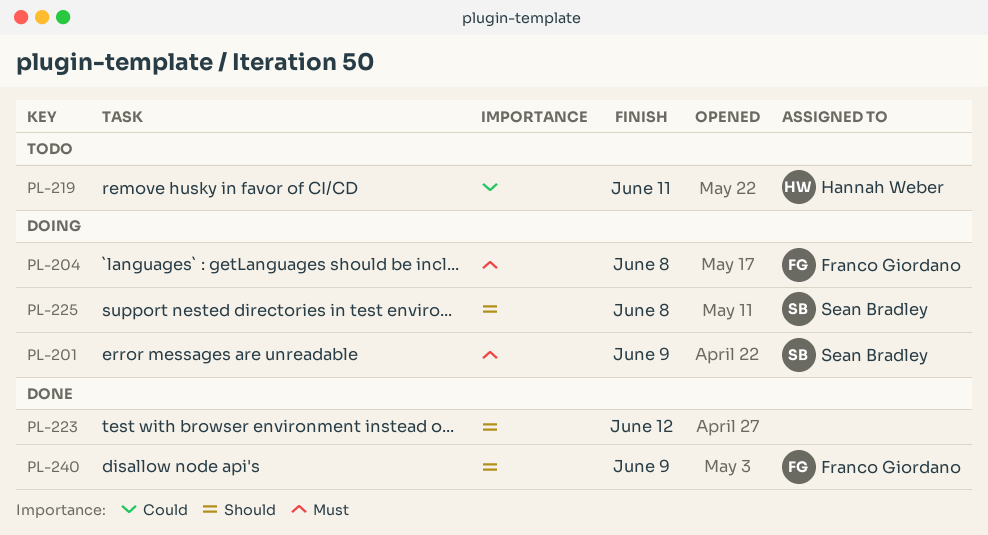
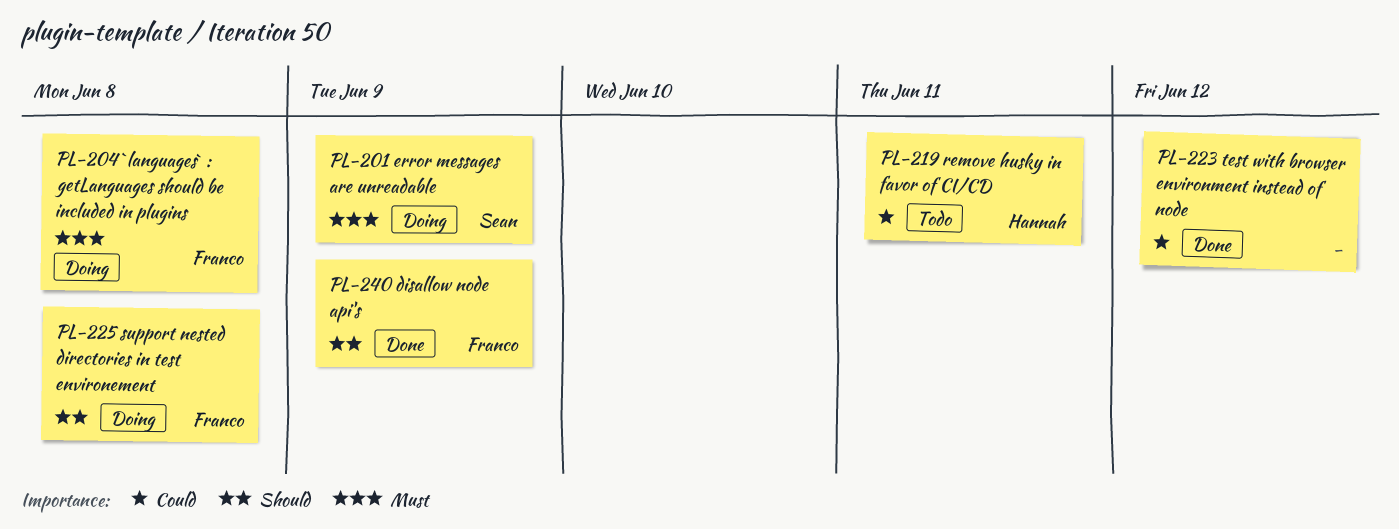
PL-223, priority: Should -> Could
PL-225, owner: Sean Bradley -> Franco Giordano

